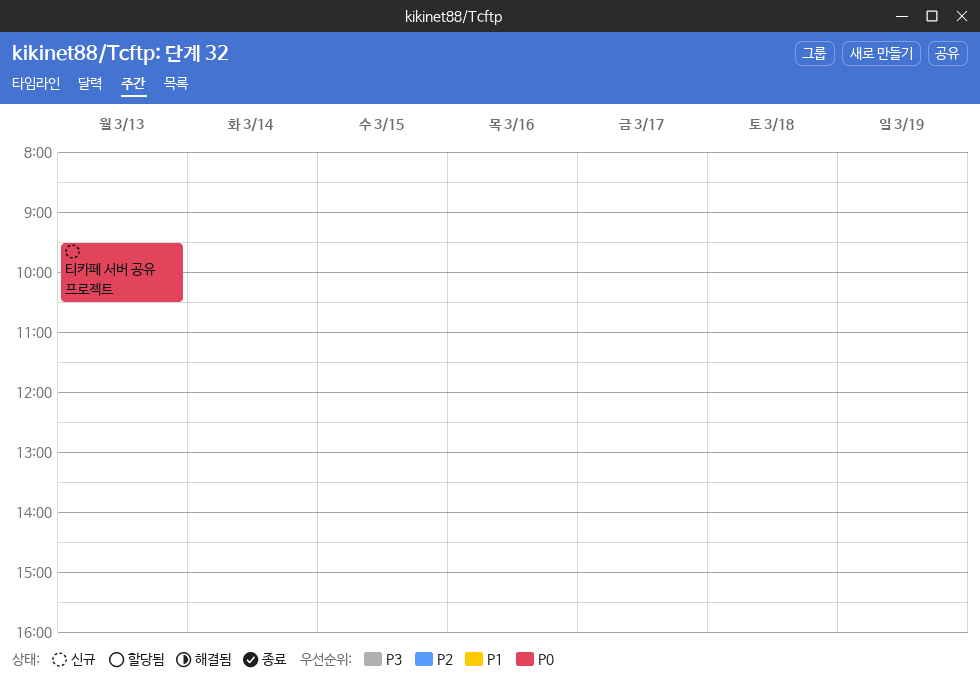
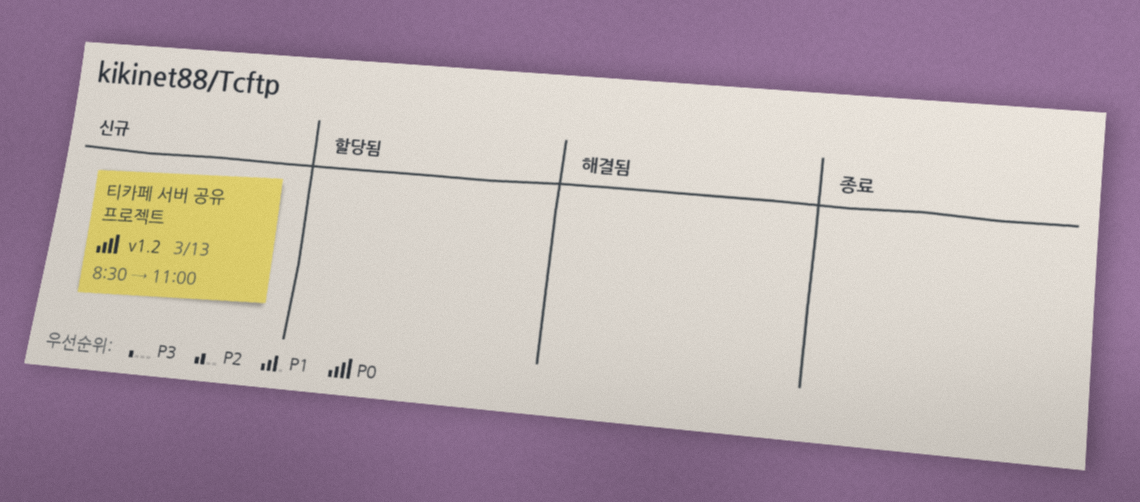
티카페 서버 공유 프로젝트, begins: 09:30 -> 08:30
티카페 서버 공유 프로젝트, ends: 10:30 -> 11:00

